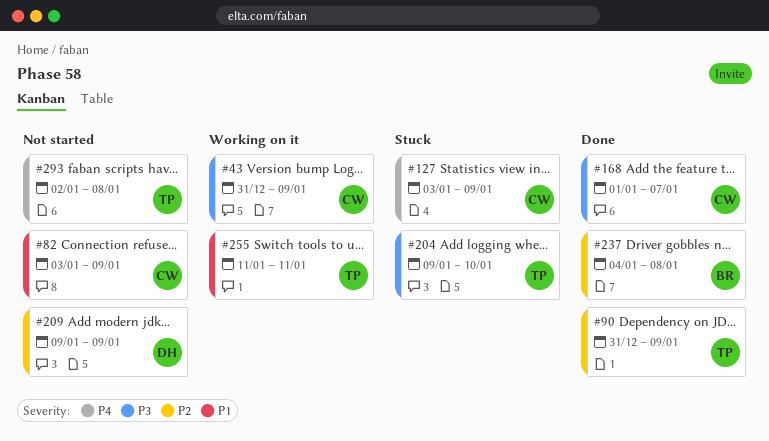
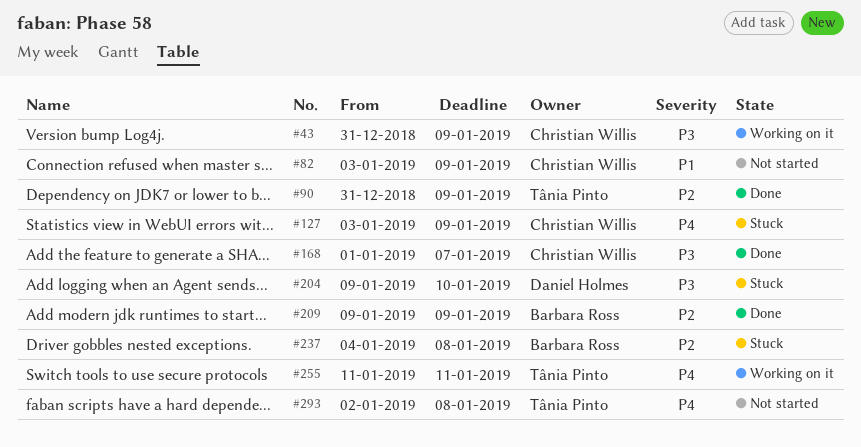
#204, owner: Tânia Pinto -> Daniel Holmes
#209, status: Not started -> Done
#209, owner: Daniel Holmes -> Barbara Ross
#237, status: Done -> Stuck
#255, priority: P1 -> P4

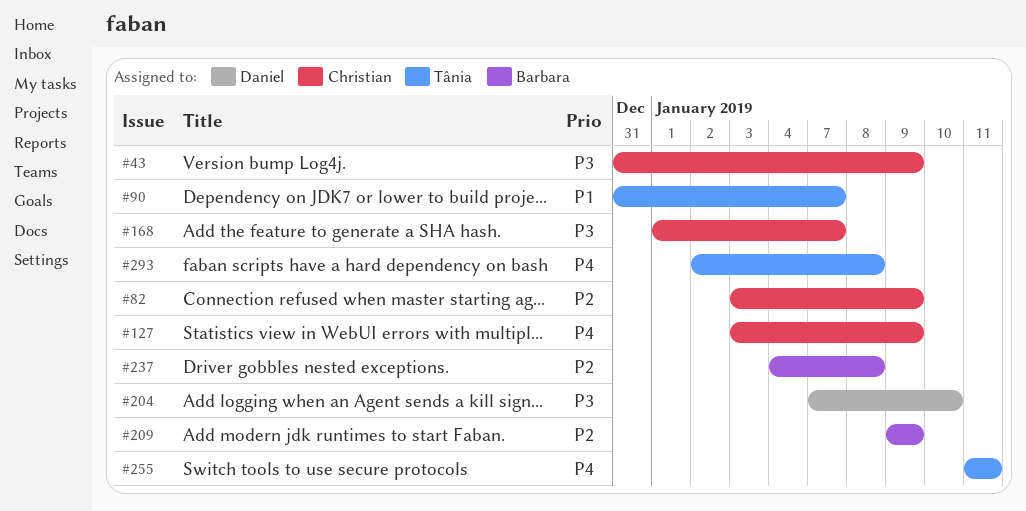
#82, priority: P1 -> P2
#90, priority: P2 -> P1
#90, due: Jan 9 -> Jan 7
#204, start: Jan 9 -> Jan 7

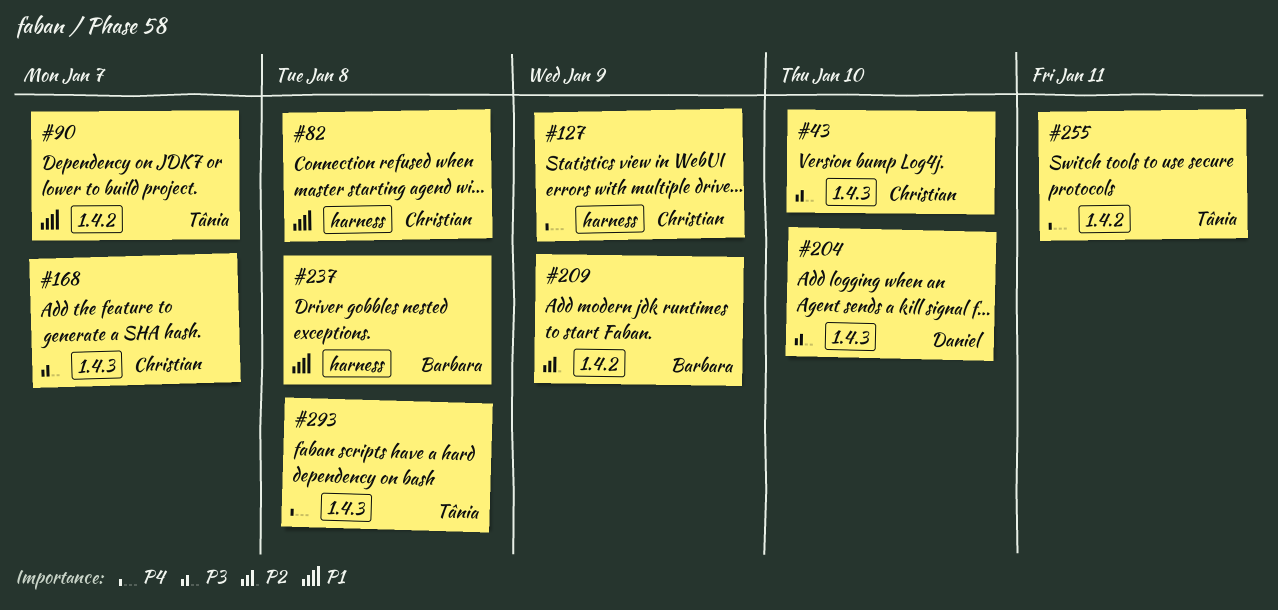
#43, due: Jan 9 -> Jan 10
#82, priority: P2 -> P1
#82, due: Jan 9 -> Jan 8
#237, priority: P2 -> P1

